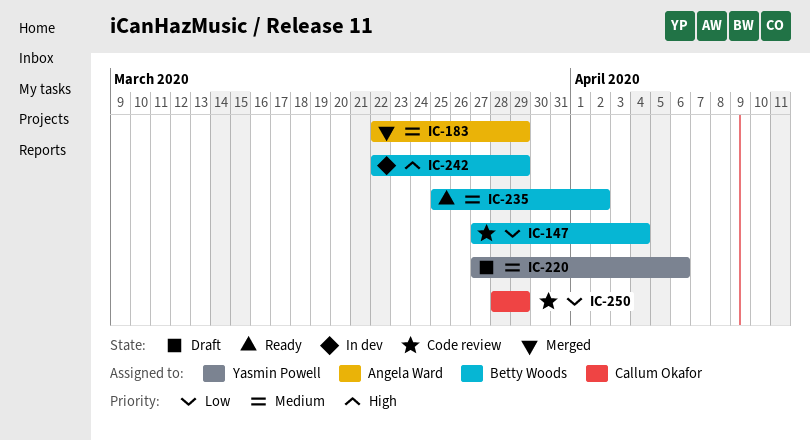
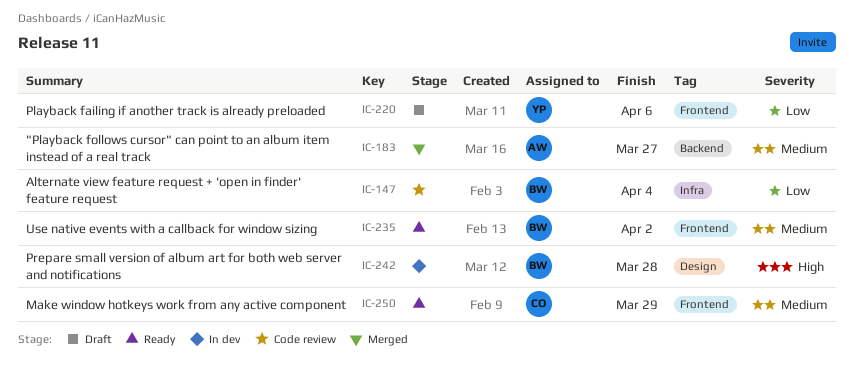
IC-183, due: Mar 29 -> Mar 27
IC-220, priority: Medium -> Low
IC-242, due: Mar 29 -> Mar 28
IC-250, status: Code review -> Ready
IC-250, priority: Low -> Medium

